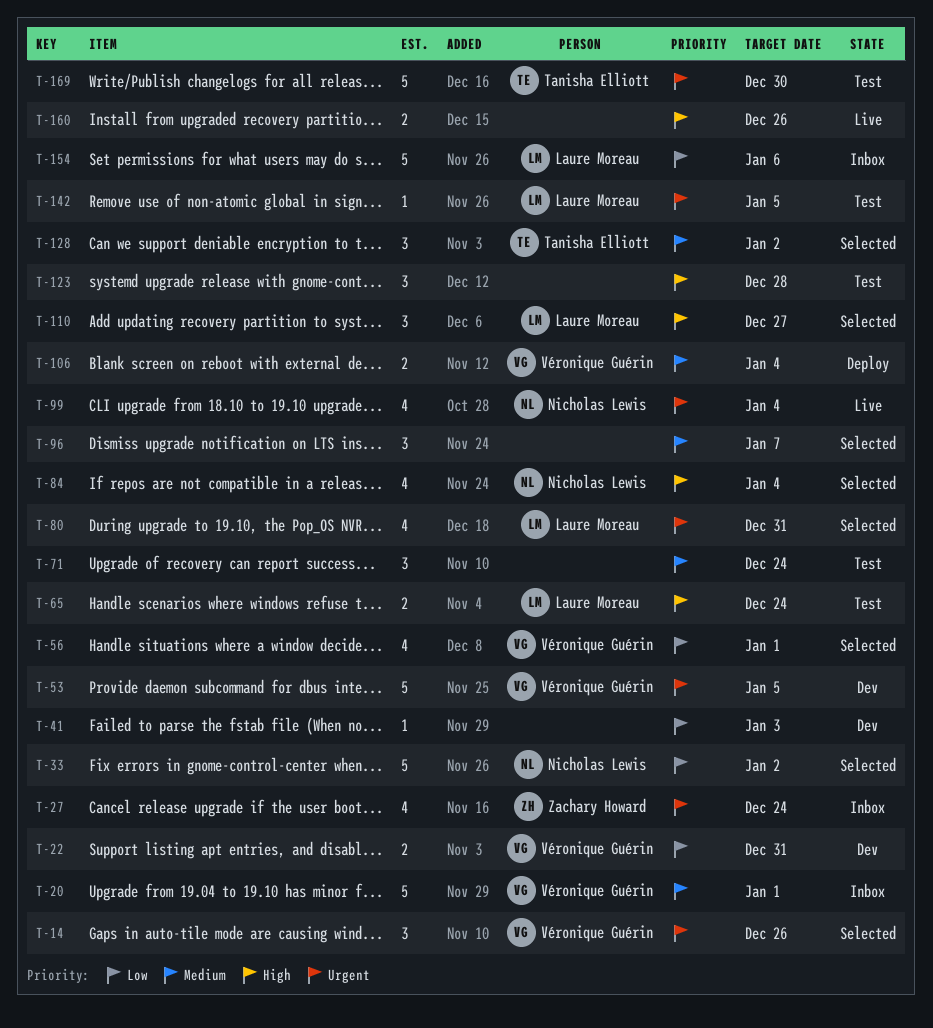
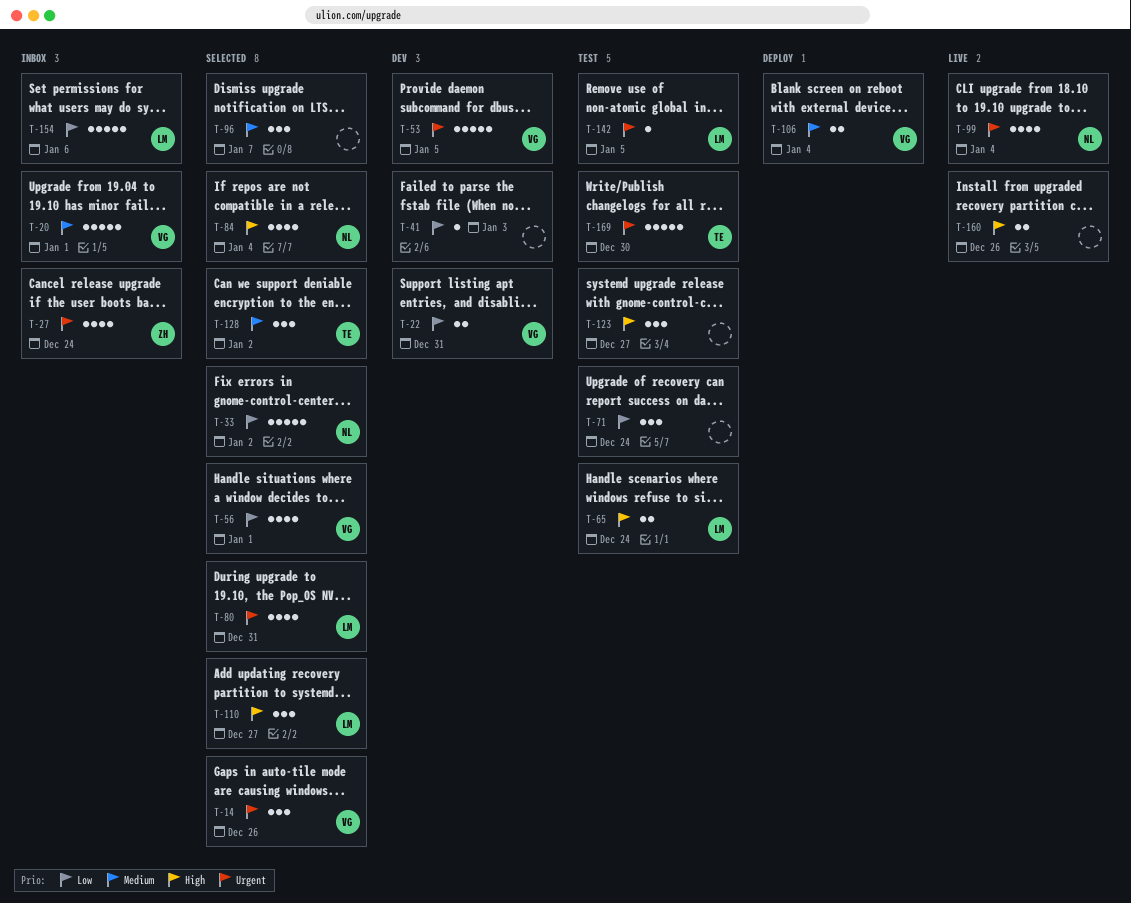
T-71, priority: Medium -> Low
T-123, due: Dec 28 -> Dec 27

